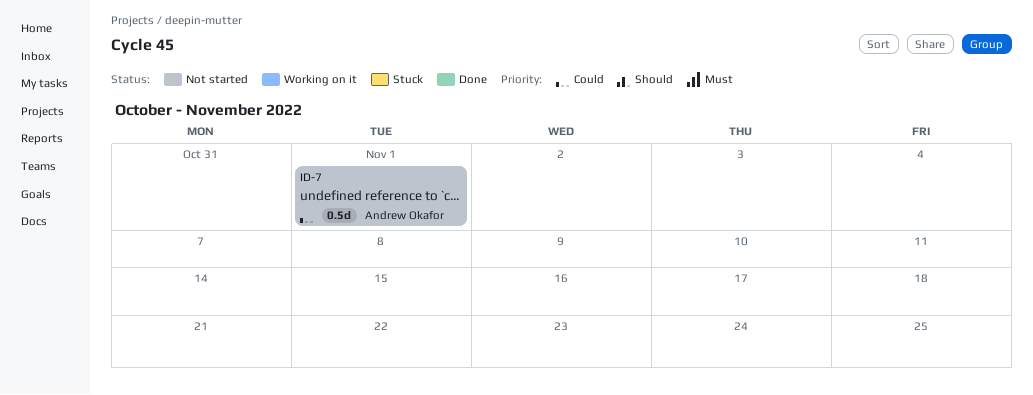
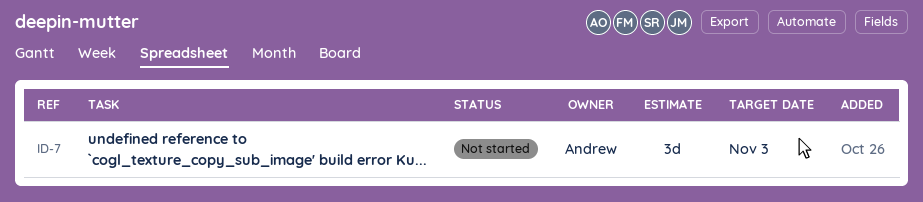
ID-7, estimate: 0.5d -> 3d
ID-7, due: Nov 1 -> Nov 3

